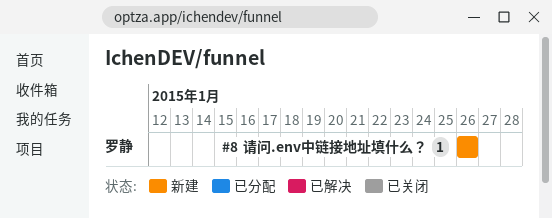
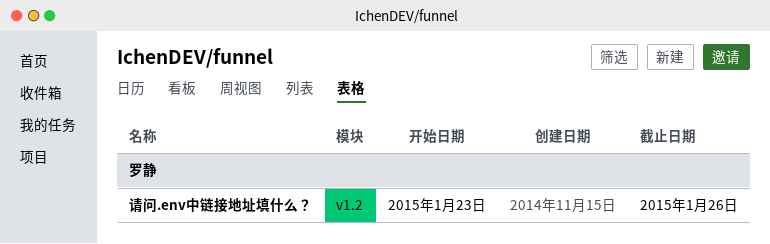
请问.env中链接地址填什么？, start: Jan 26 -> Jan 23

